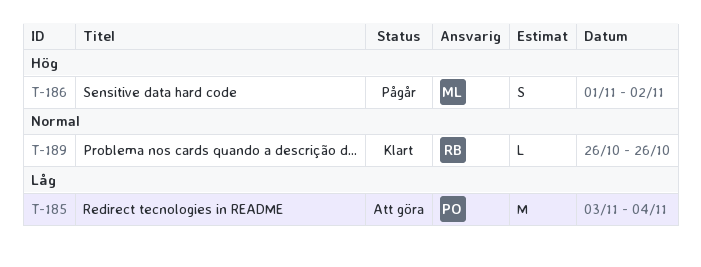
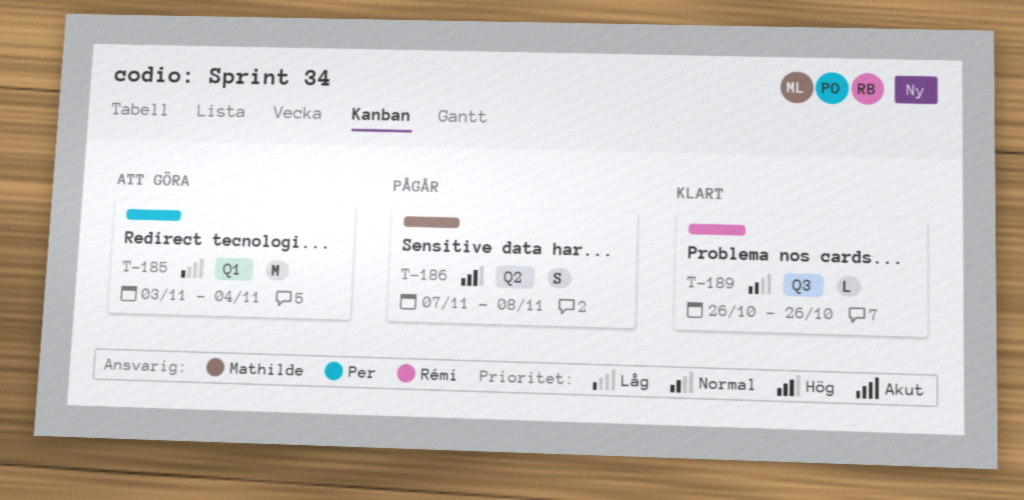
T-186, start: Nov 1 -> Nov 7
T-186, due: Nov 2 -> Nov 8

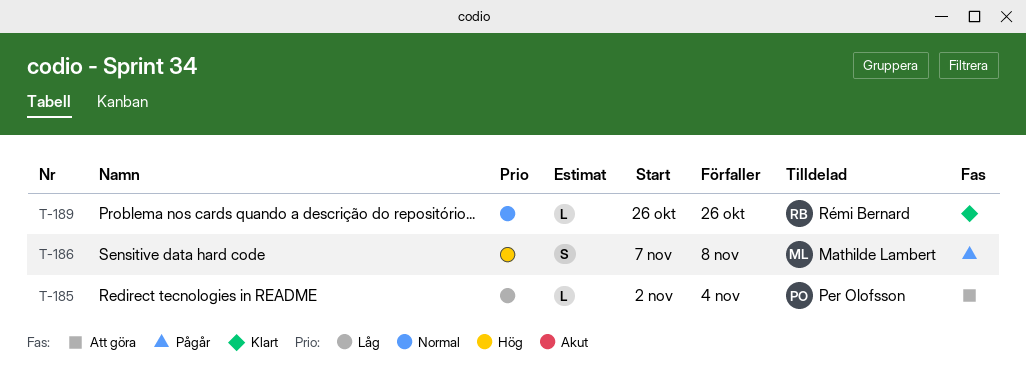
T-185, estimate: M -> L
T-185, start: Nov 3 -> Nov 2

